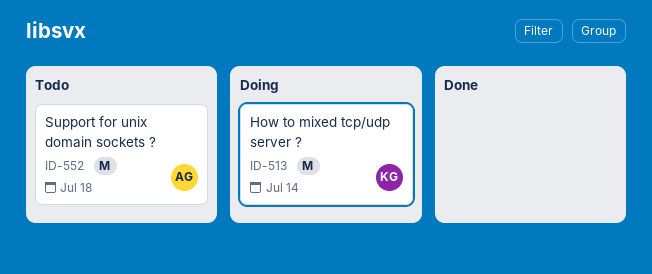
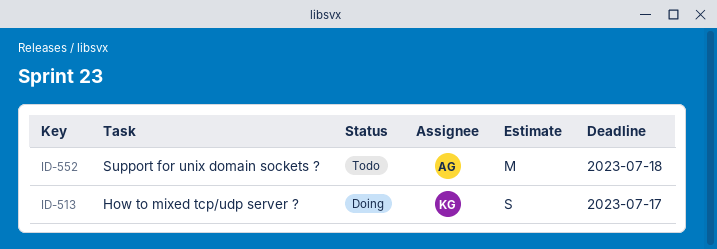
ID-513, estimate: M -> S
ID-513, due: Jul 14 -> Jul 17

